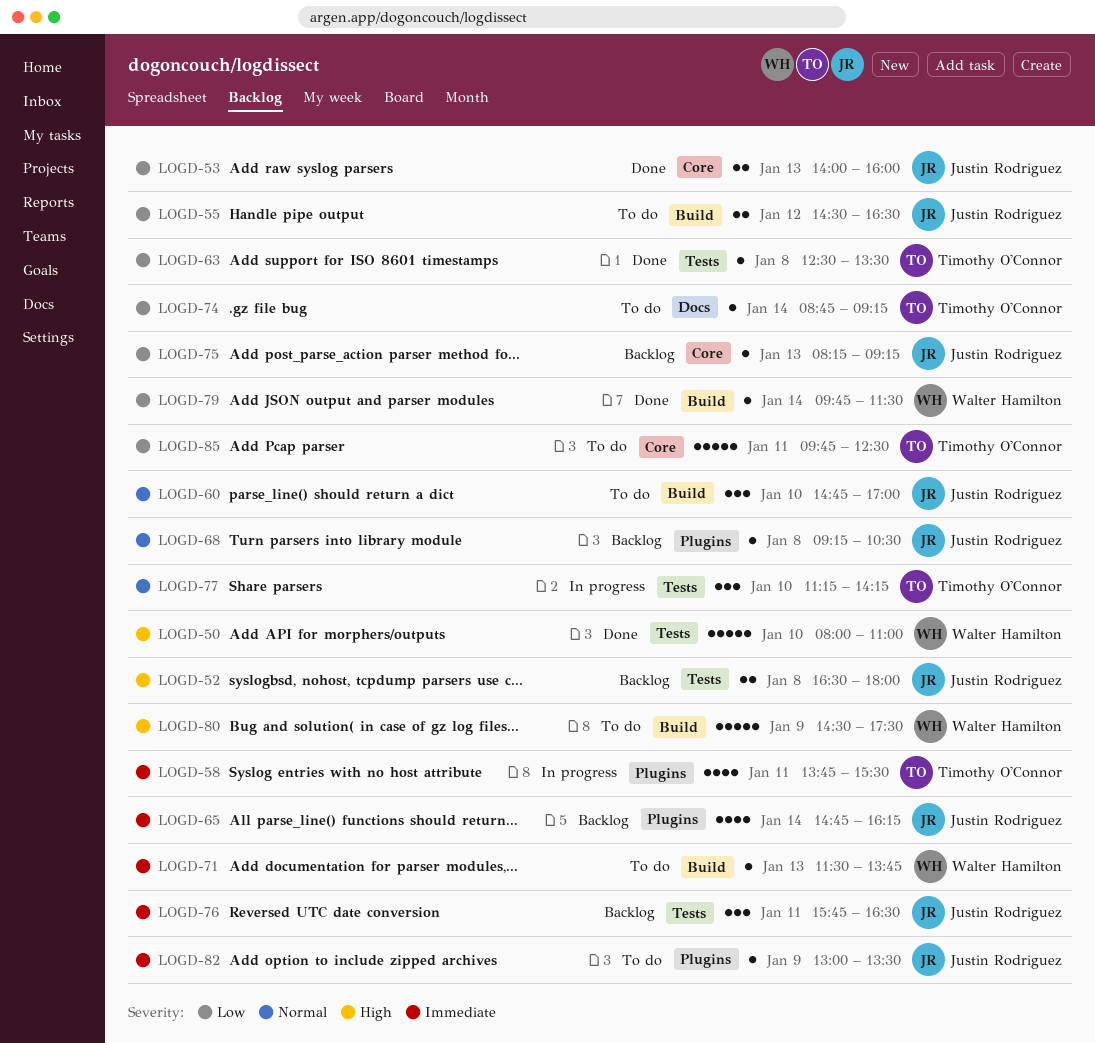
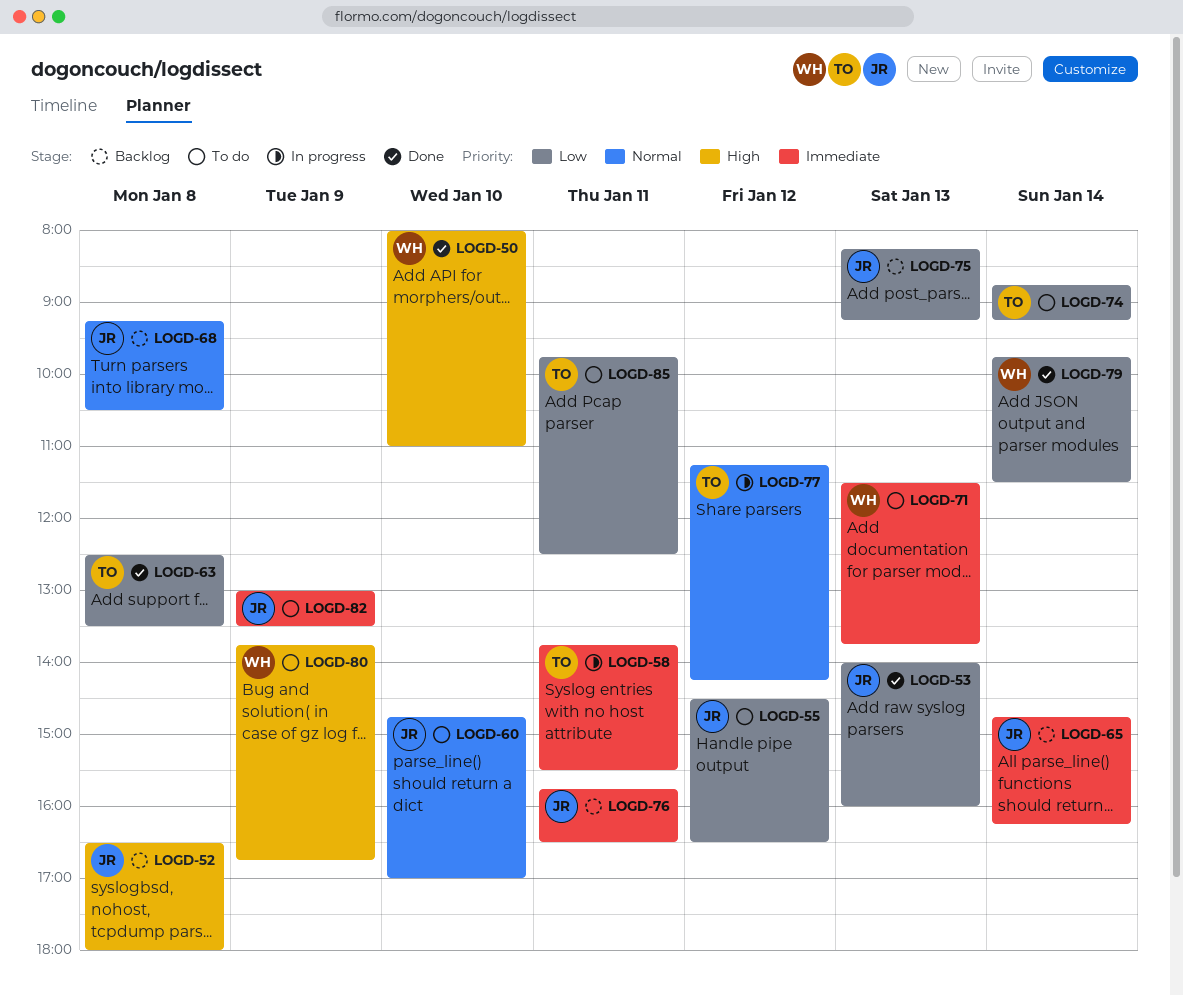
LOGD-77, day: Jan 10 -> Jan 12
LOGD-80, begins: 14:30 -> 13:45
LOGD-80, ends: 17:30 -> 16:45

